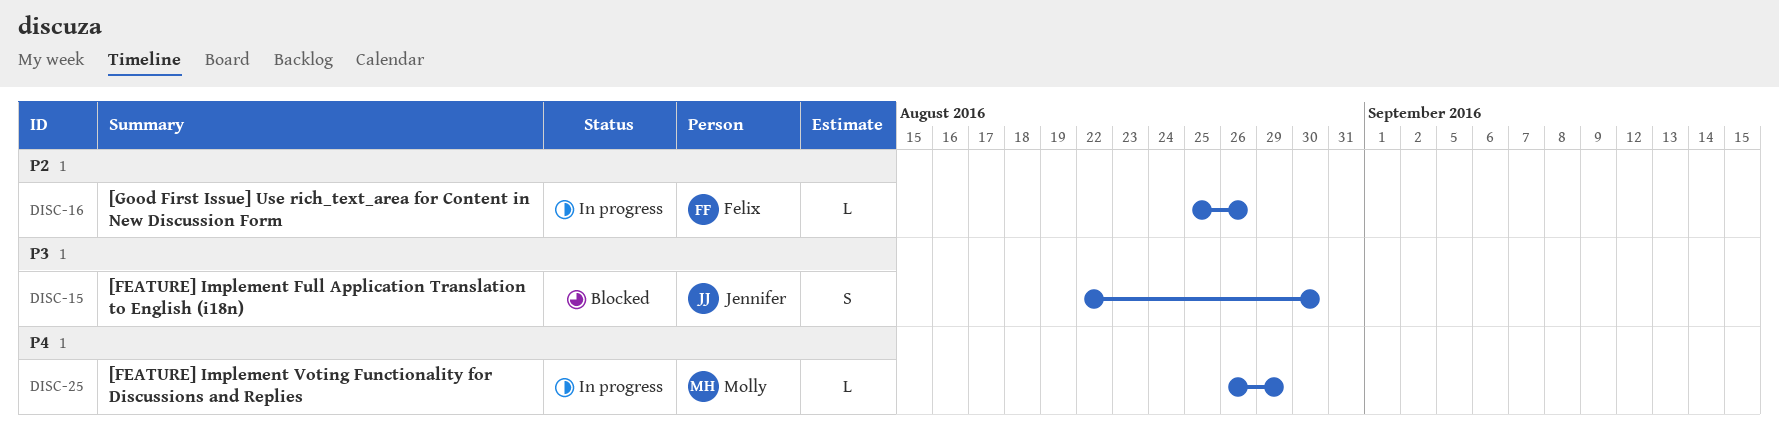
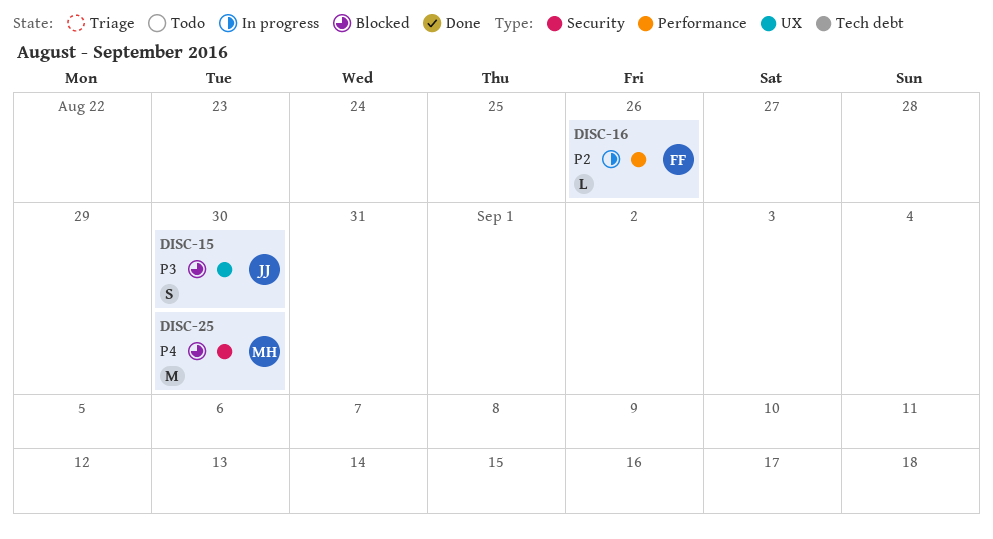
DISC-25, status: In progress -> Blocked
DISC-25, estimate: L -> M
DISC-25, due: Aug 29 -> Aug 30

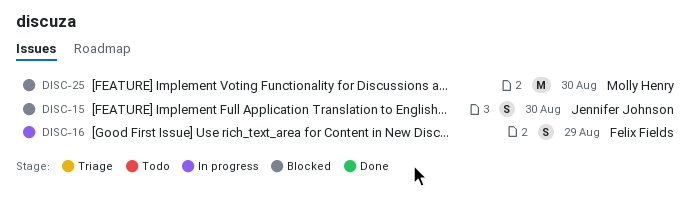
DISC-16, estimate: L -> S
DISC-16, due: Aug 26 -> Aug 29

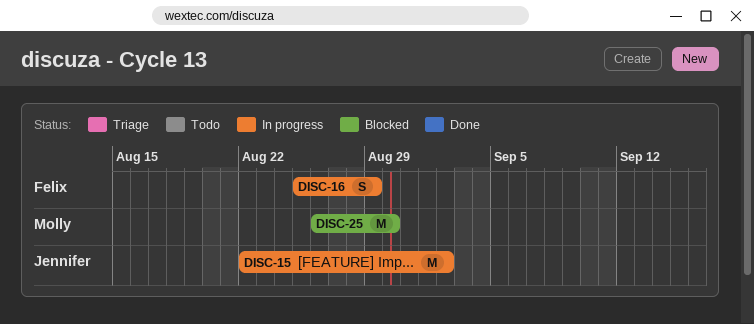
DISC-15, status: Blocked -> In progress
DISC-15, estimate: S -> M
DISC-15, due: Aug 30 -> Sep 2

